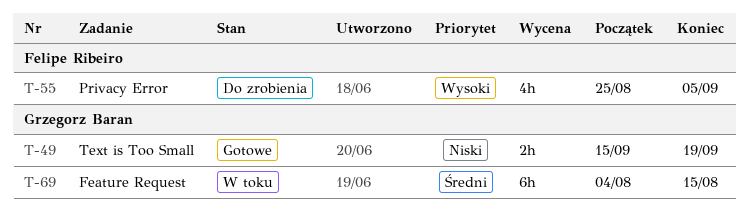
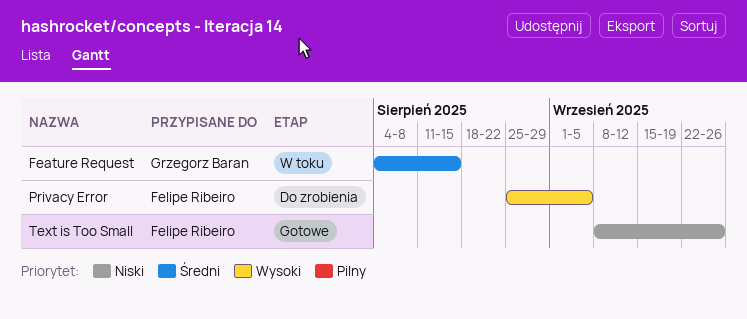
Text is Too Small, owner: Grzegorz Baran -> Felipe Ribeiro
Text is Too Small, start: Sep 15 -> Sep 8
Text is Too Small, due: Sep 19 -> Sep 26

